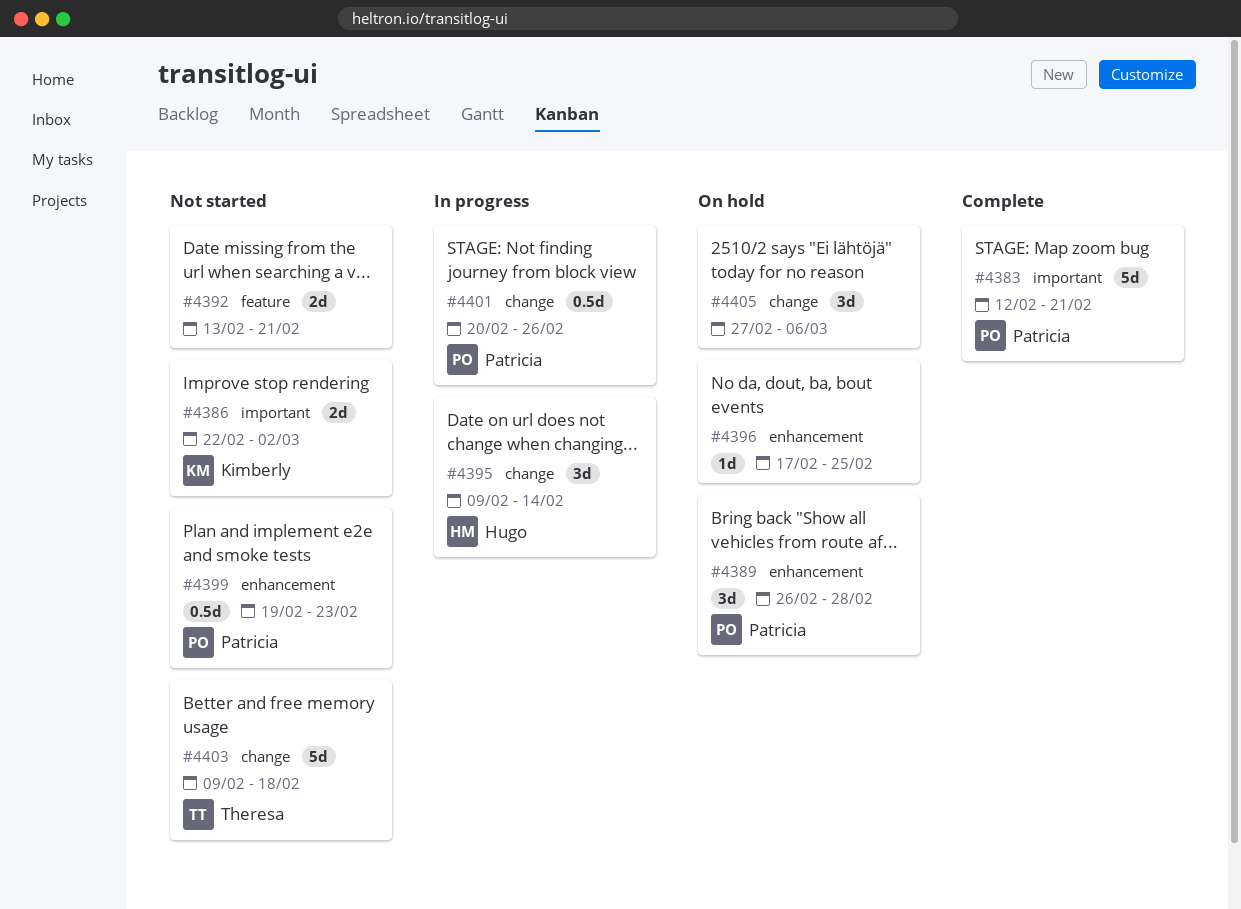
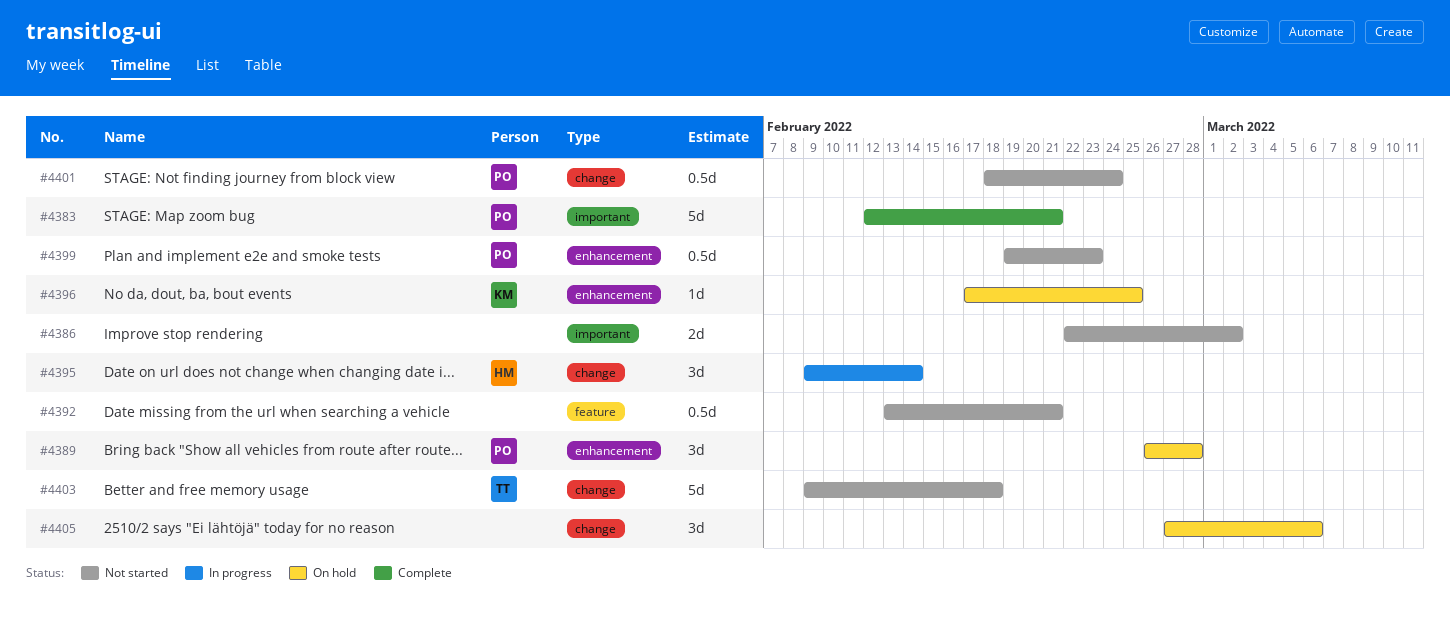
#4386, owner: Kimberly -> none
#4392, estimate: 2d -> 0.5d
#4396, owner: none -> Kimberly
#4401, status: In progress -> Not started
#4401, start: Feb 20 -> Feb 18
#4401, due: Feb 26 -> Feb 24

